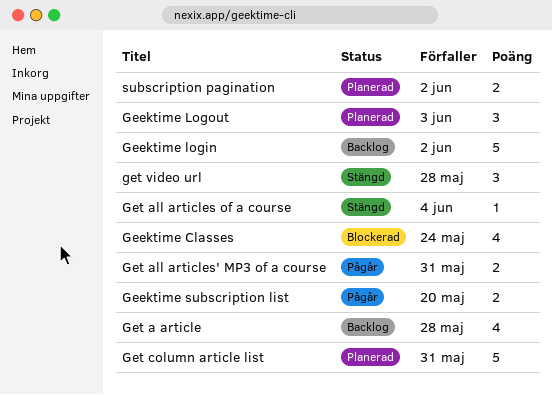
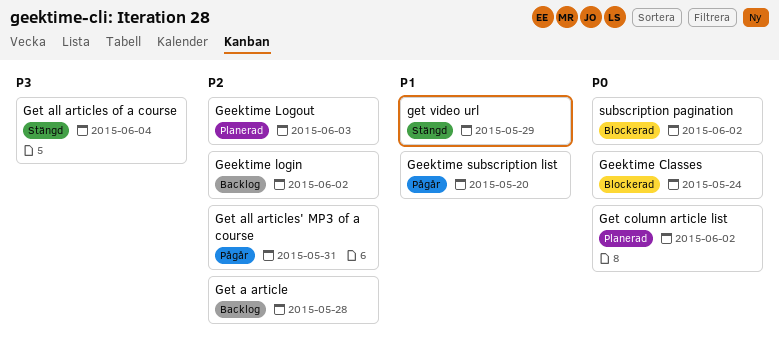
Get column article list, due: May 31 -> Jun 2
get video url, due: May 28 -> May 29
subscription pagination, status: Planerad -> Blockerad

